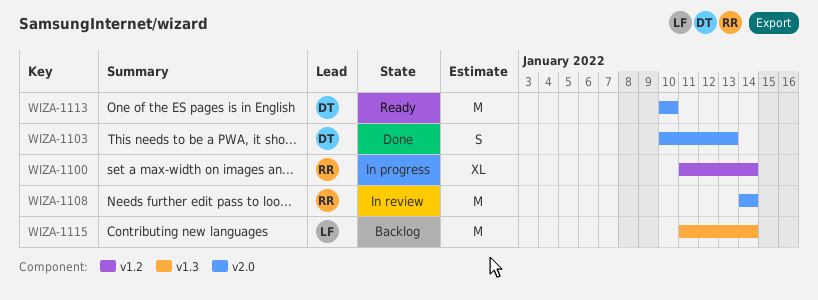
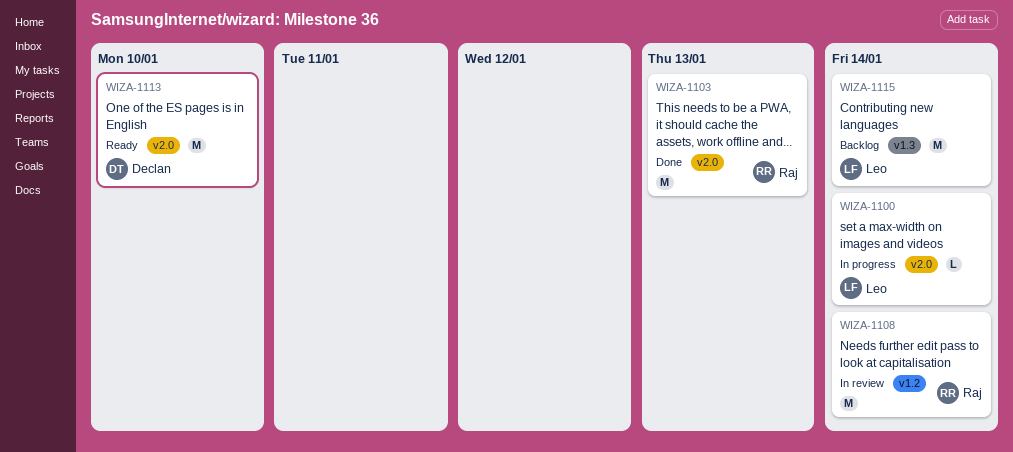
WIZA-1100, owner: Raj -> Leo
WIZA-1100, label: v1.2 -> v2.0
WIZA-1100, estimate: XL -> L
WIZA-1103, owner: Declan -> Raj
WIZA-1103, estimate: S -> M
WIZA-1108, label: v2.0 -> v1.2

